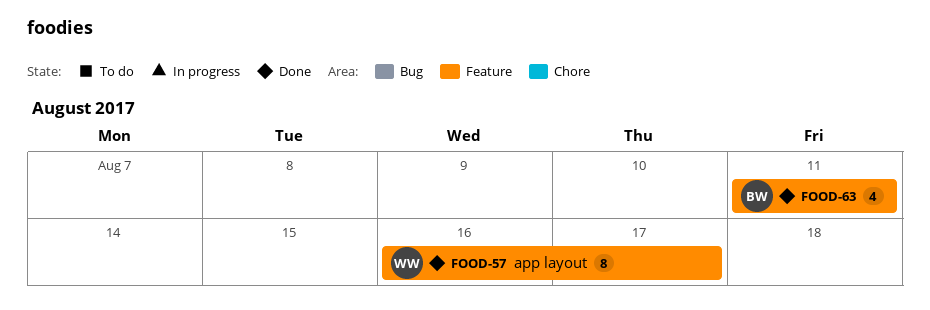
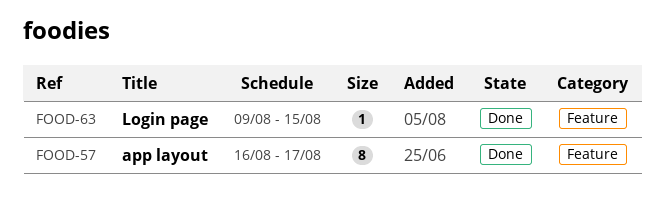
FOOD-63, estimate: 4 -> 1
FOOD-63, start: Aug 11 -> Aug 9
FOOD-63, due: Aug 11 -> Aug 15

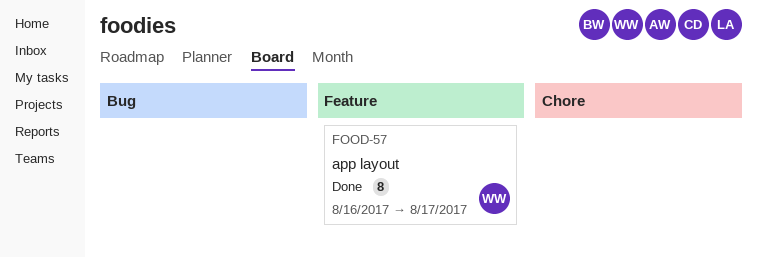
FOOD-63: present -> none

